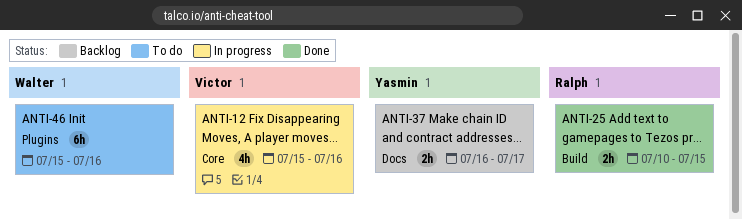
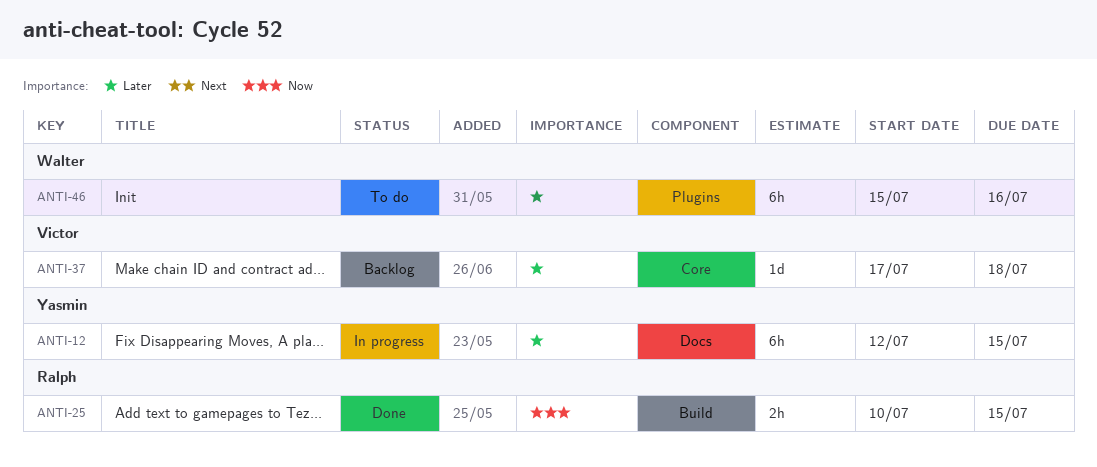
ANTI-12, owner: Victor -> Yasmin
ANTI-12, label: Core -> Docs
ANTI-12, estimate: 4h -> 6h
ANTI-12, start: Jul 15 -> Jul 12
ANTI-12, due: Jul 16 -> Jul 15
ANTI-37, owner: Yasmin -> Victor
ANTI-37, label: Docs -> Core
ANTI-37, estimate: 2h -> 1d
ANTI-37, start: Jul 16 -> Jul 17
ANTI-37, due: Jul 17 -> Jul 18

